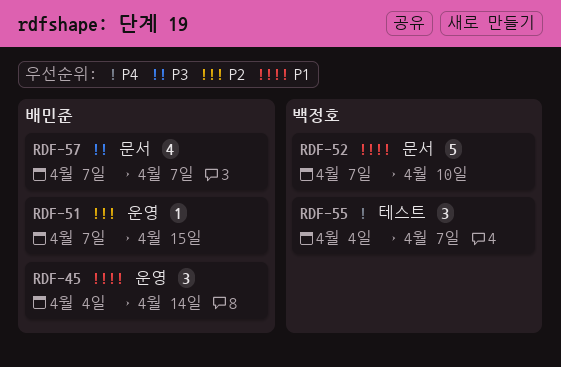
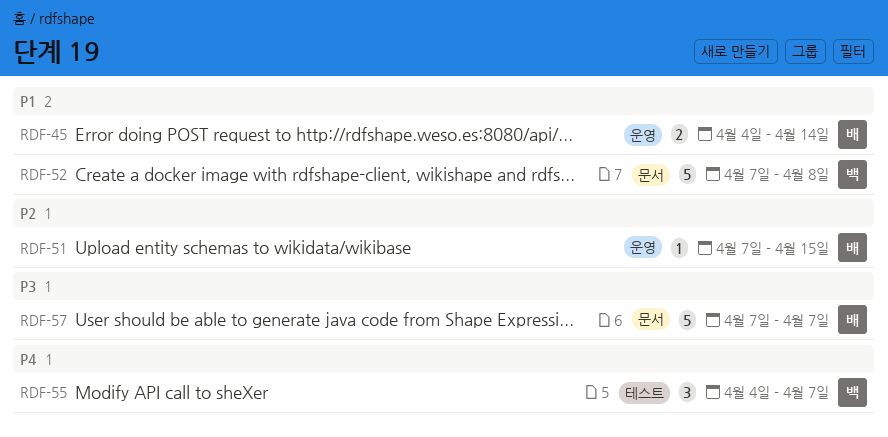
RDF-45, estimate: 3 -> 2
RDF-52, due: Apr 10 -> Apr 8
RDF-57, estimate: 4 -> 5

